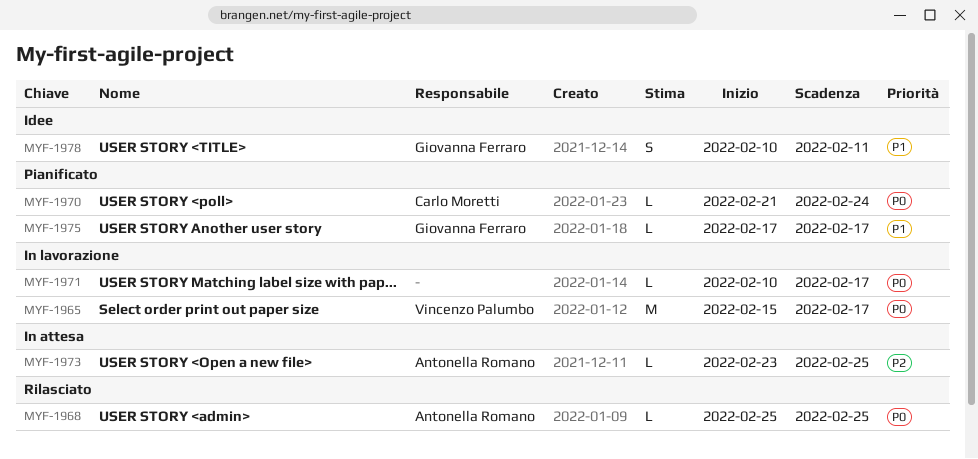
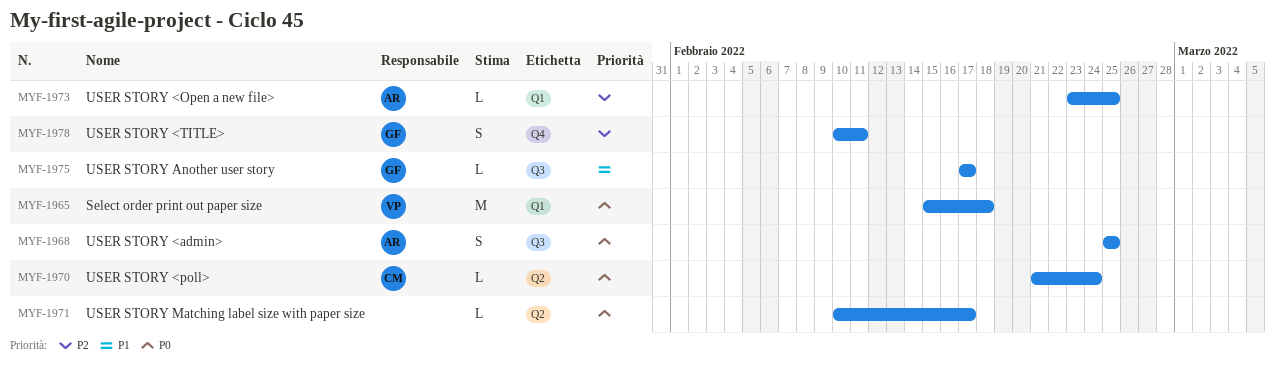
MYF-1965, due: Feb 17 -> Feb 18
MYF-1968, estimate: L -> S
MYF-1978, priority: P1 -> P2

